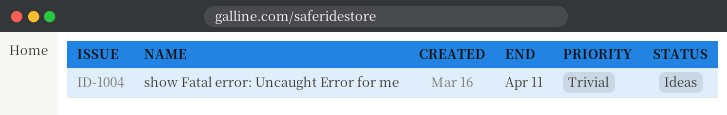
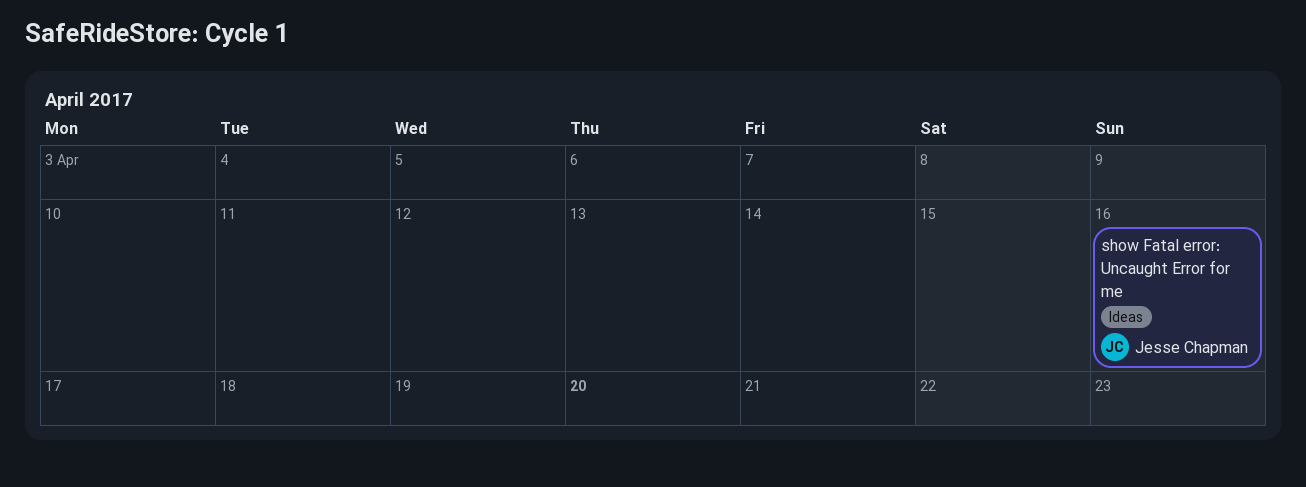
show Fatal error: Uncaught Error for me, due: Apr 11 -> Apr 16

